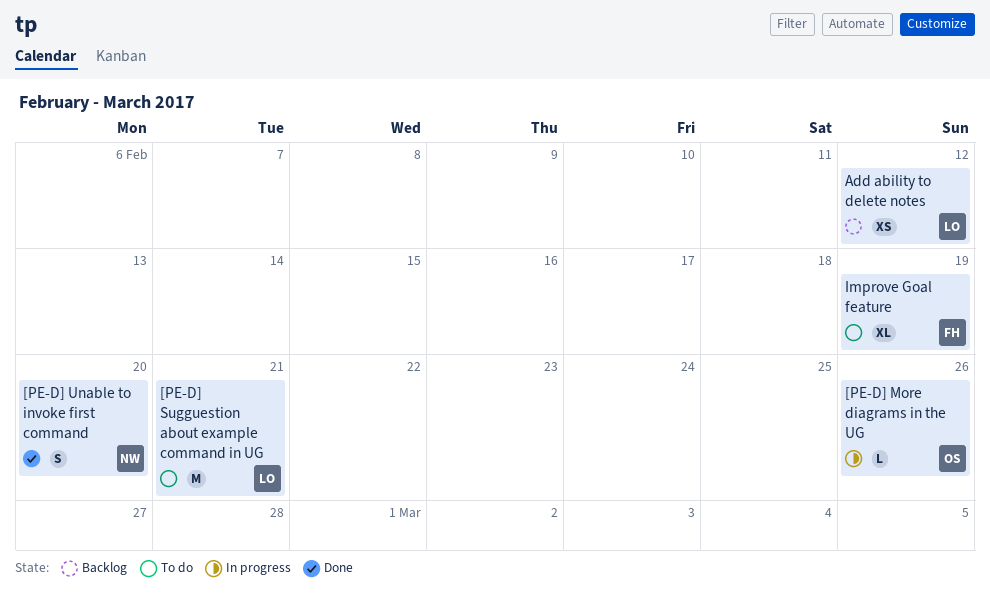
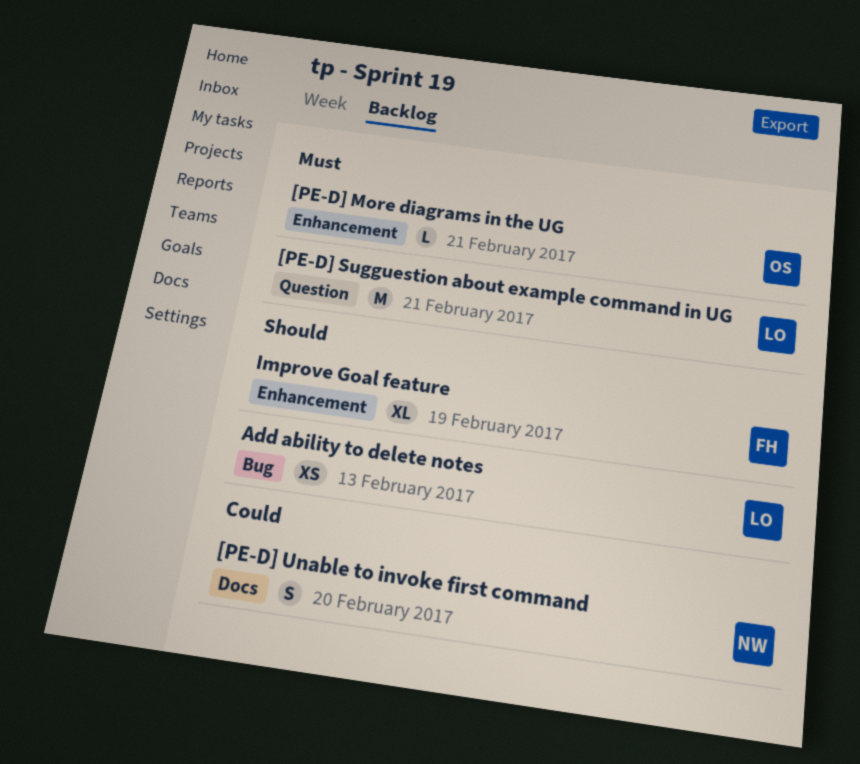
[PE-D] More diagrams in the UG, due: Feb 26 -> Feb 21
Add ability to delete notes, due: Feb 12 -> Feb 13

